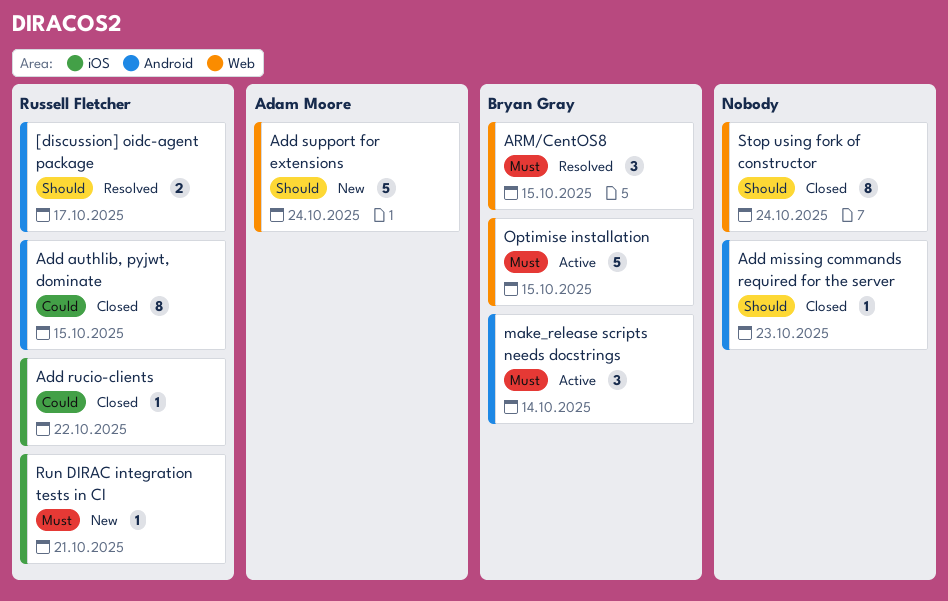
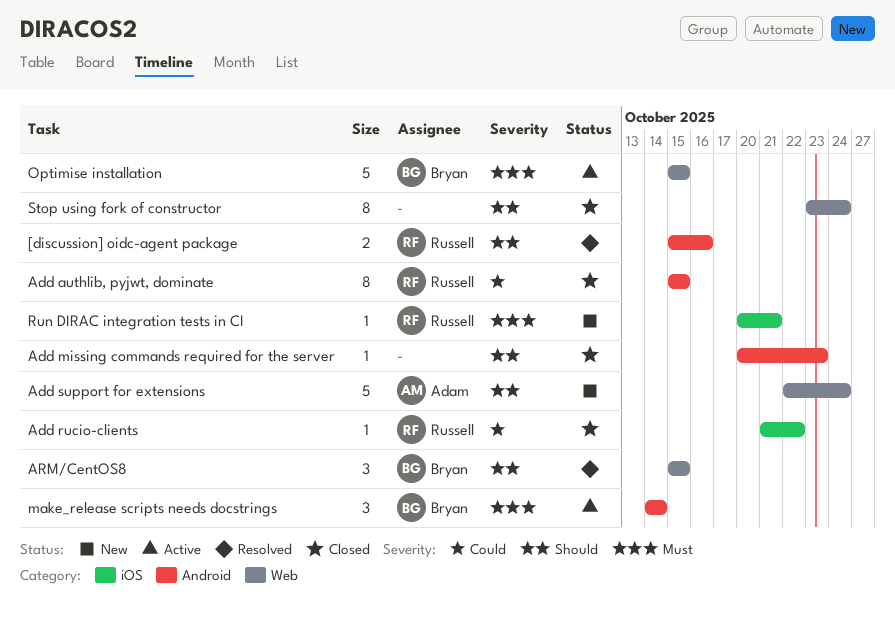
[discussion] oidc-agent package, due: Oct 17 -> Oct 16
ARM/CentOS8, priority: Must -> Should

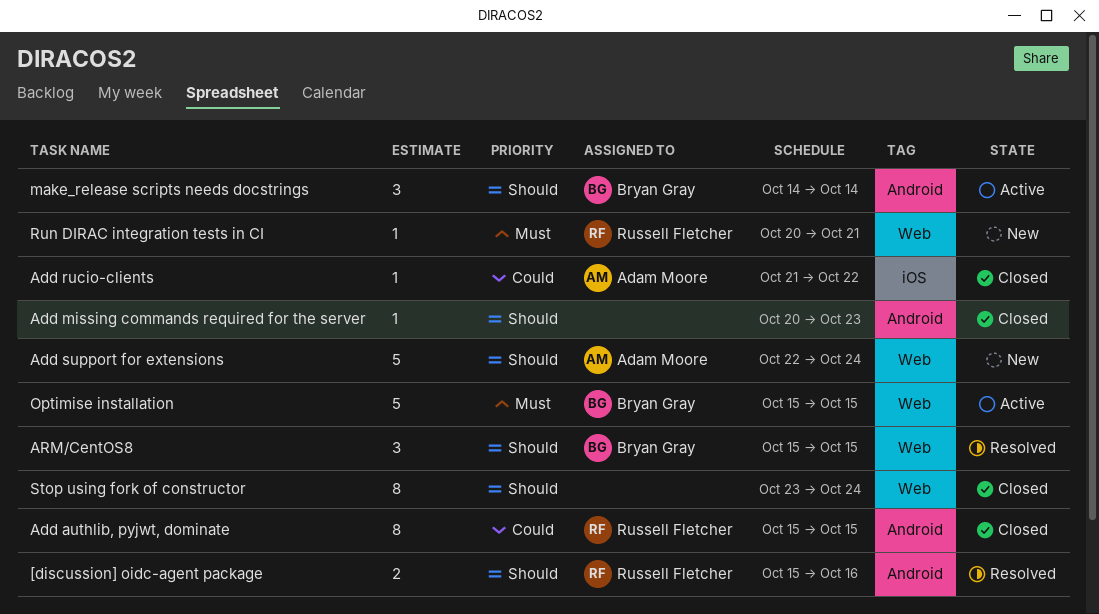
Add rucio-clients, owner: Russell Fletcher -> Adam Moore
make_release scripts needs docstrings, priority: Must -> Should
Run DIRAC integration tests in CI, label: iOS -> Web

